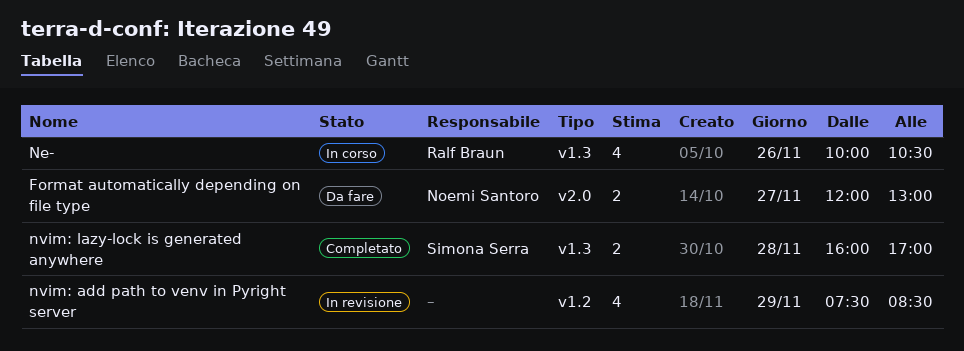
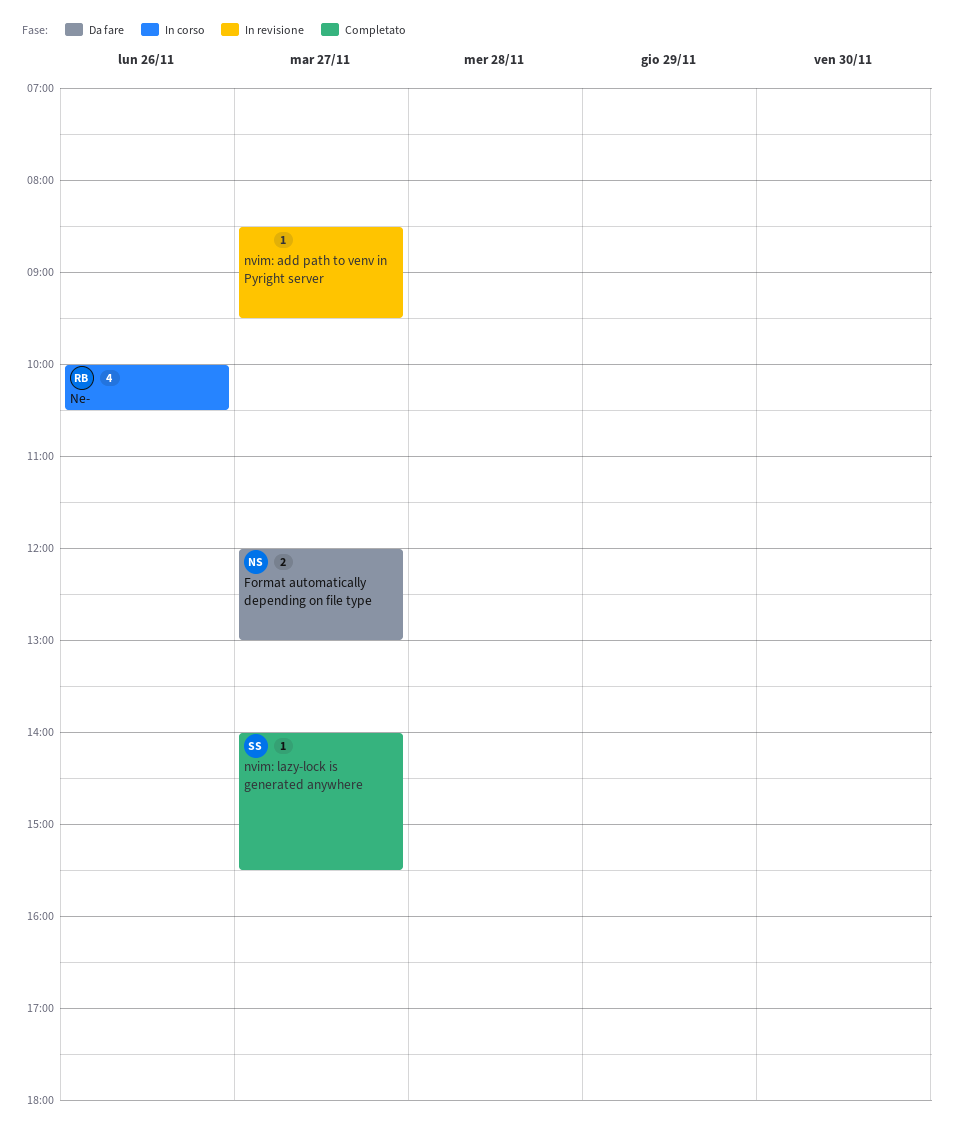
nvim: add path to venv in Pyright server, estimate: 4 -> 1
nvim: add path to venv in Pyright server, day: Nov 29 -> Nov 27
nvim: add path to venv in Pyright server, begins: 07:30 -> 08:30
nvim: add path to venv in Pyright server, ends: 08:30 -> 09:30
nvim: lazy-lock is generated anywhere, estimate: 2 -> 1
nvim: lazy-lock is generated anywhere, day: Nov 28 -> Nov 27
nvim: lazy-lock is generated anywhere, begins: 16:00 -> 14:00
nvim: lazy-lock is generated anywhere, ends: 17:00 -> 15:30

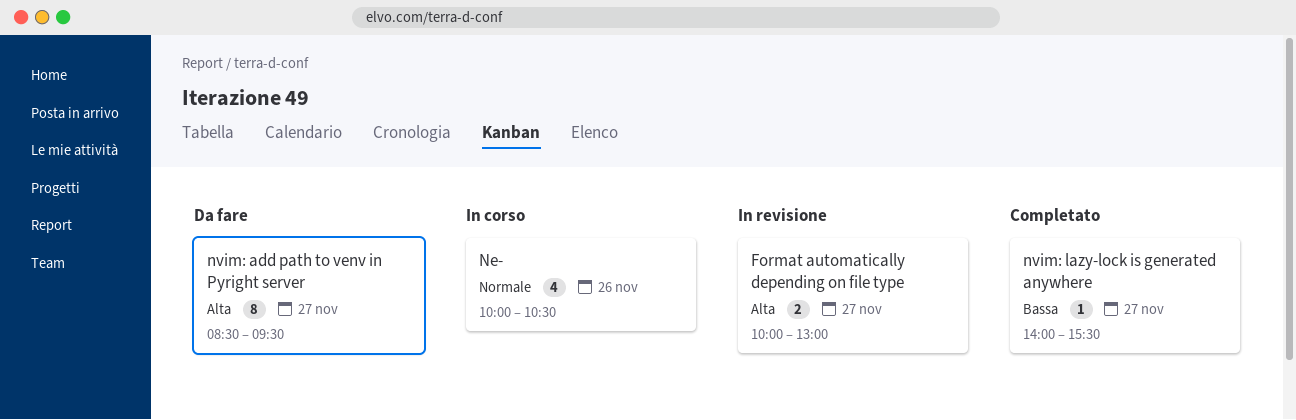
Format automatically depending on file type, status: Da fare -> In revisione
Format automatically depending on file type, begins: 12:00 -> 10:00
nvim: add path to venv in Pyright server, status: In revisione -> Da fare
nvim: add path to venv in Pyright server, estimate: 1 -> 8

